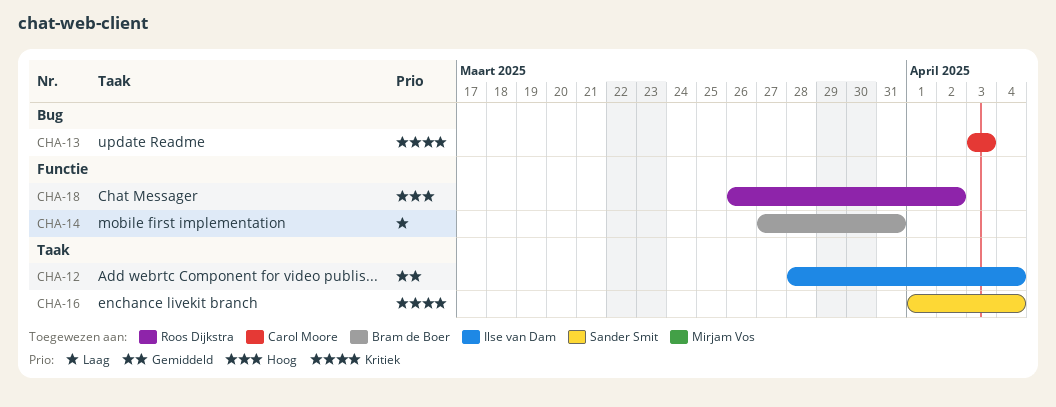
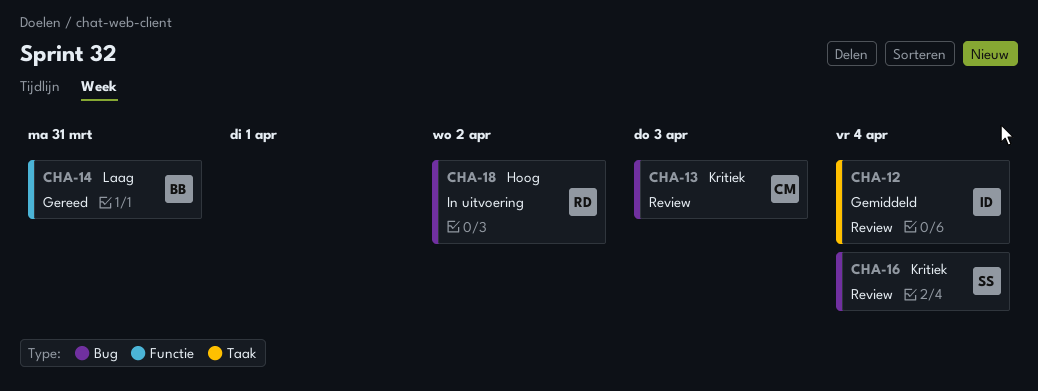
CHA-16, label: Taak -> Bug
CHA-18, label: Functie -> Bug

